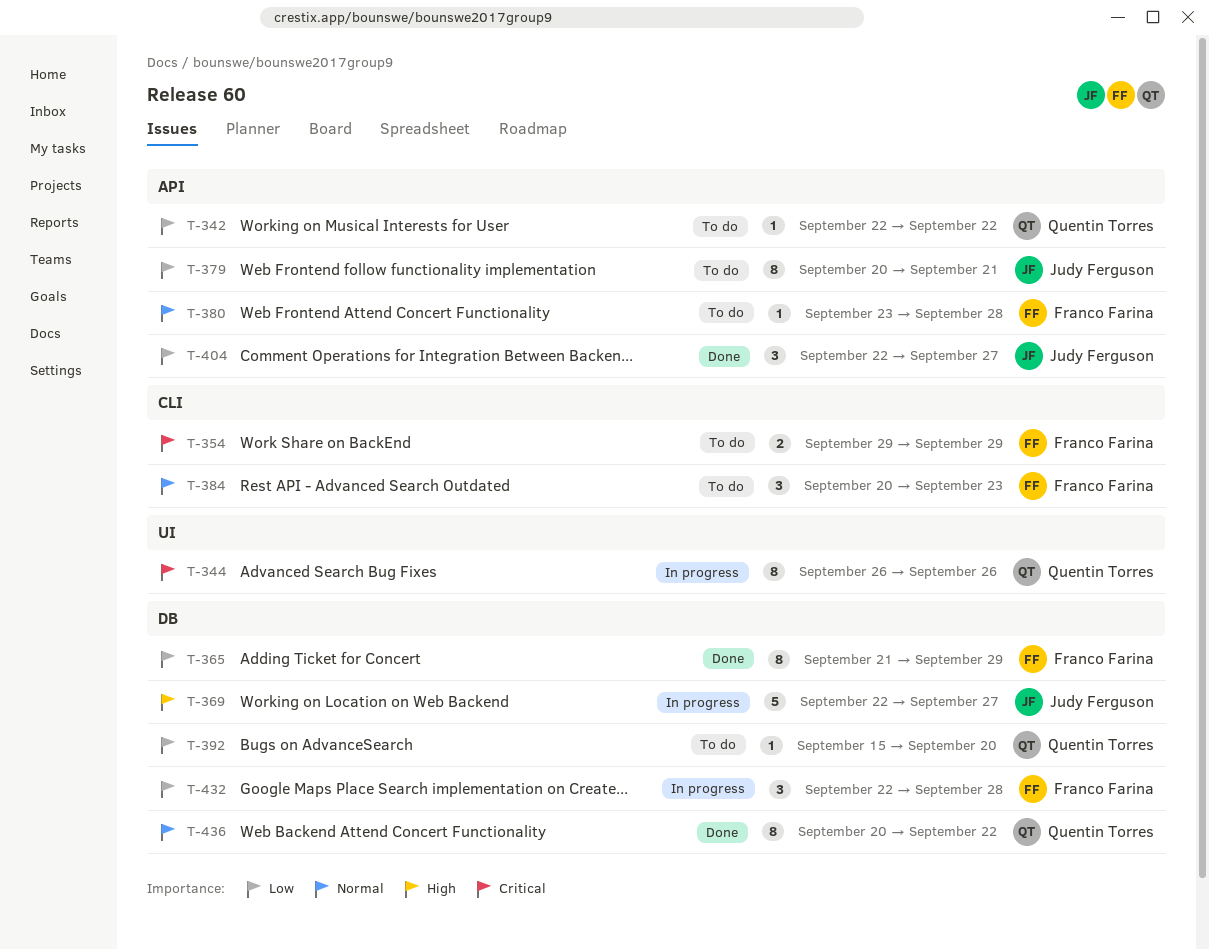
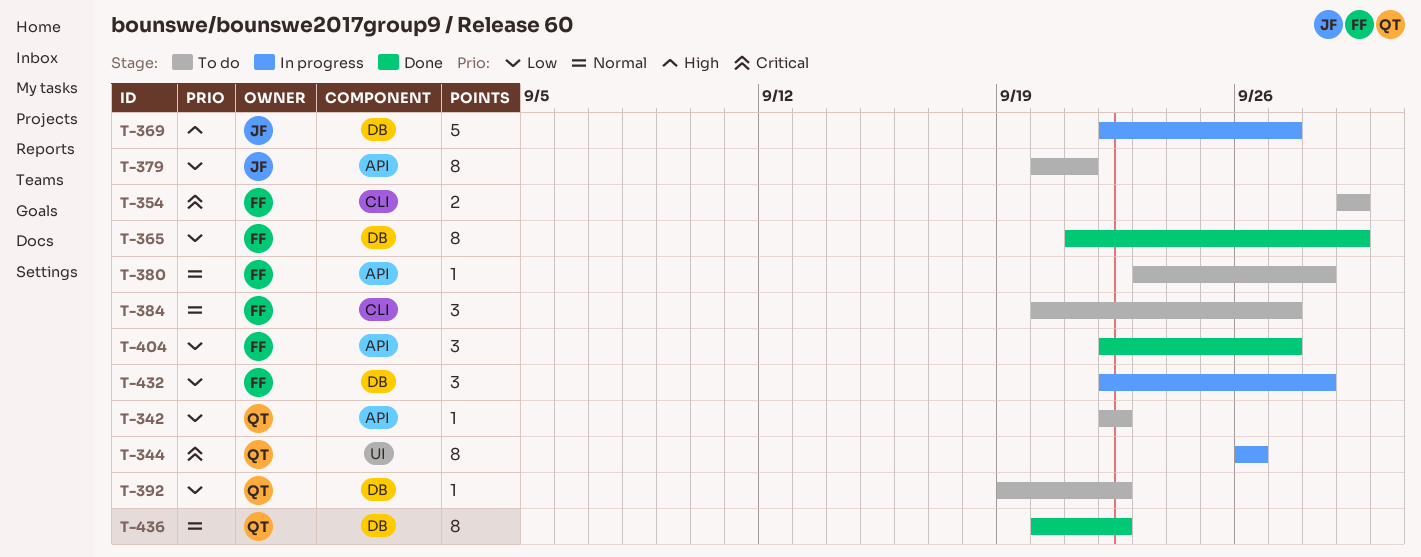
T-384, due: Sep 23 -> Sep 27
T-392, start: Sep 15 -> Sep 19
T-392, due: Sep 20 -> Sep 22
T-404, owner: Judy Ferguson -> Franco Farina

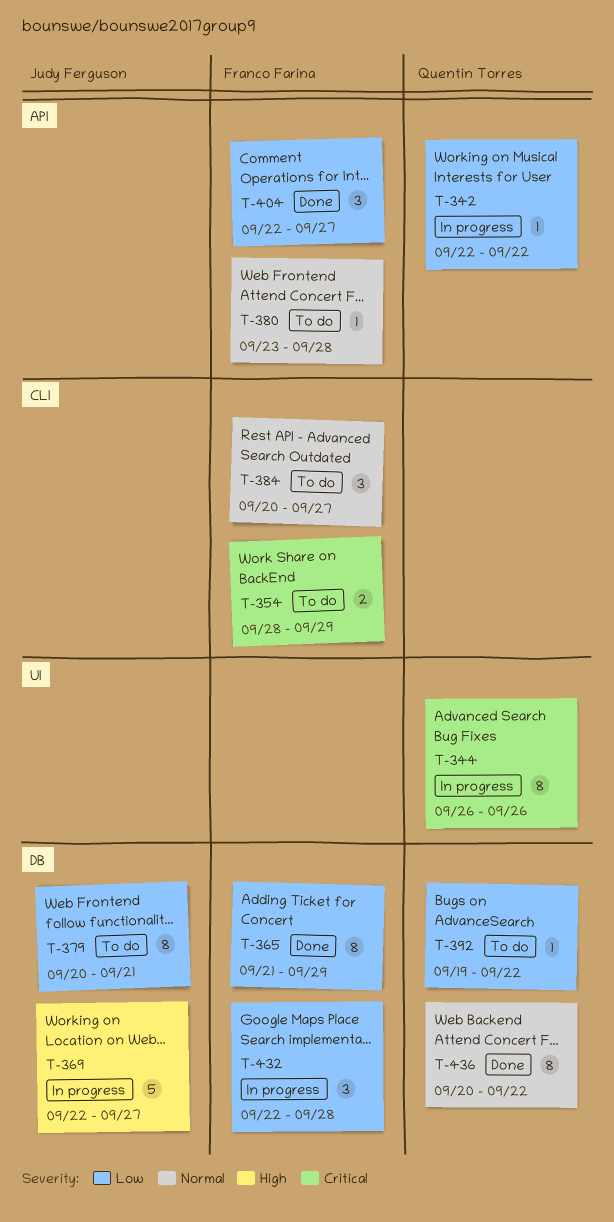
T-342, status: To do -> In progress
T-354, start: Sep 29 -> Sep 28
T-379, label: API -> DB

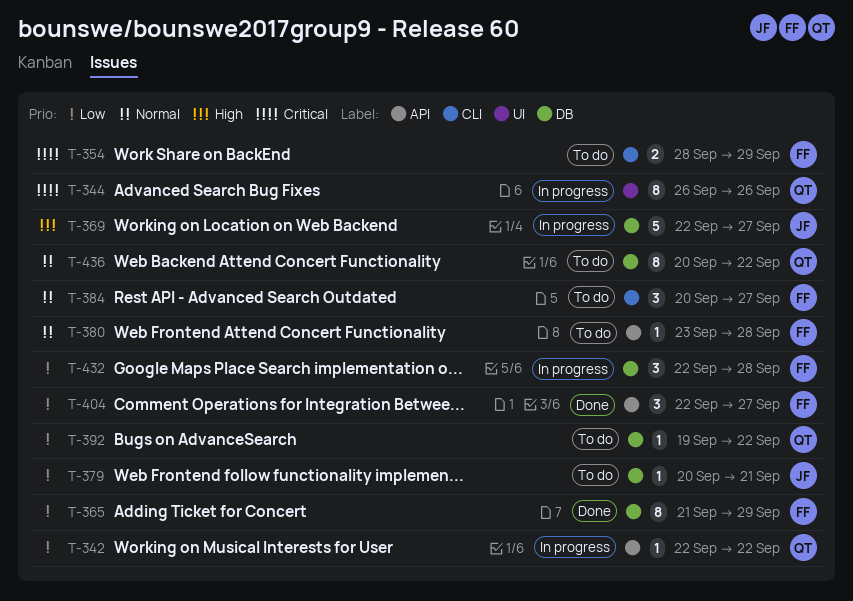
T-379, estimate: 8 -> 1
T-436, status: Done -> To do

